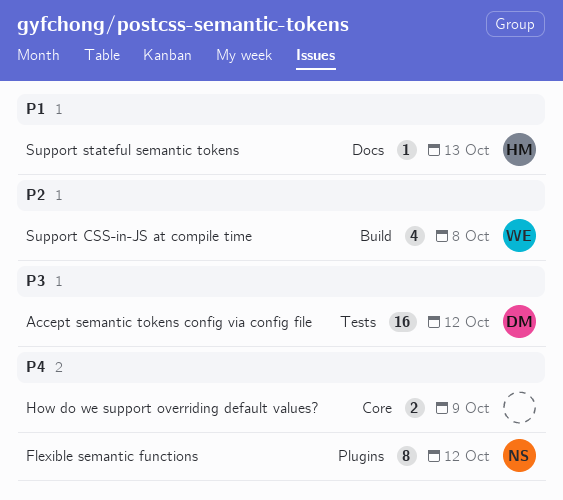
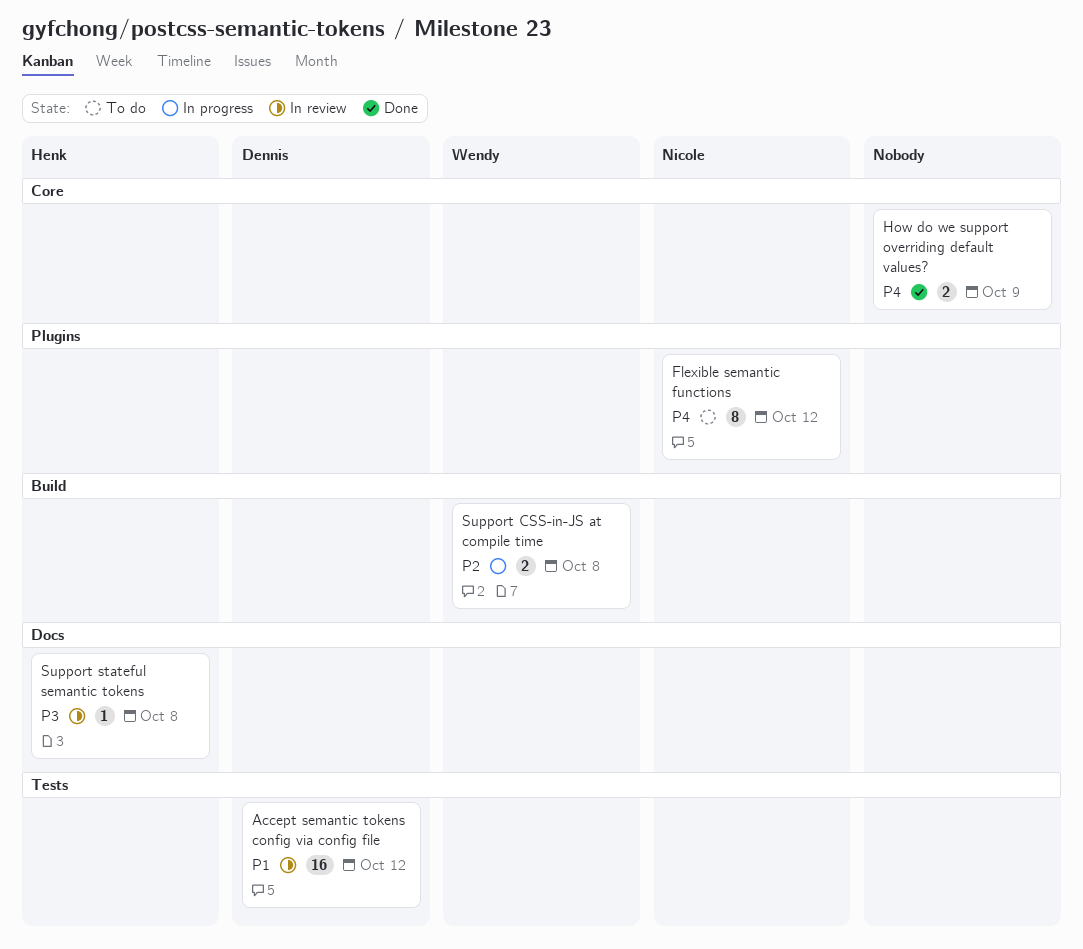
Accept semantic tokens config via config file, priority: P3 -> P1
Support CSS-in-JS at compile time, estimate: 4 -> 2
Support stateful semantic tokens, priority: P1 -> P3
Support stateful semantic tokens, due: Oct 13 -> Oct 8

